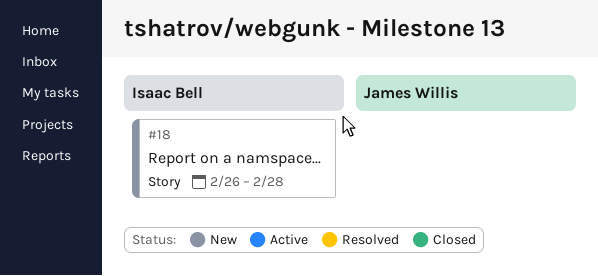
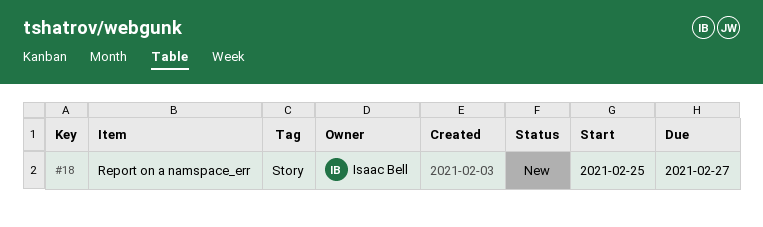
#18, start: Feb 26 -> Feb 25
#18, due: Feb 28 -> Feb 27

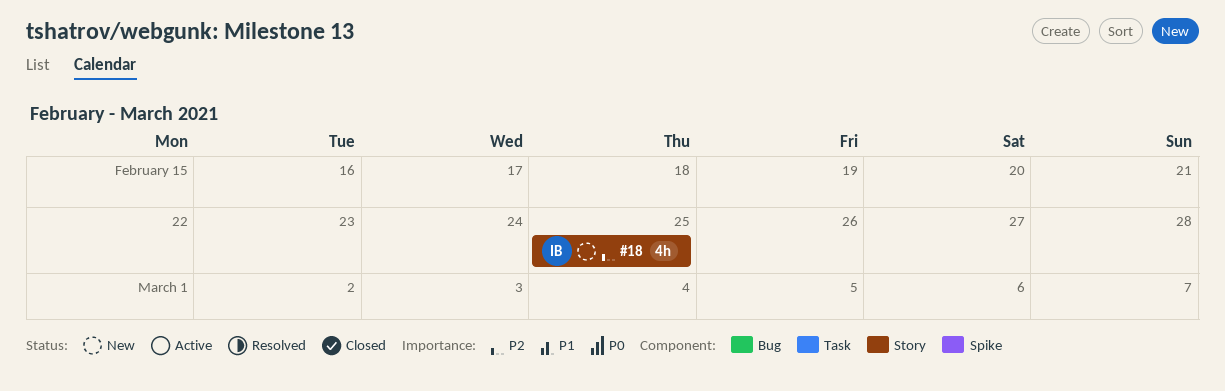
#18, due: Feb 27 -> Feb 25

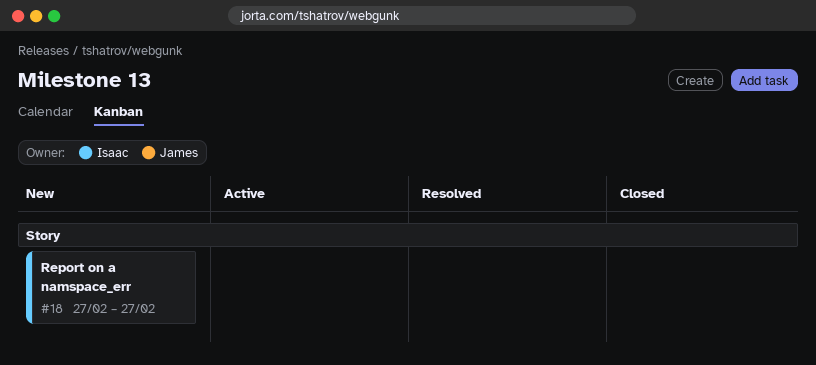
#18, start: Feb 25 -> Feb 27
#18, due: Feb 25 -> Feb 27

